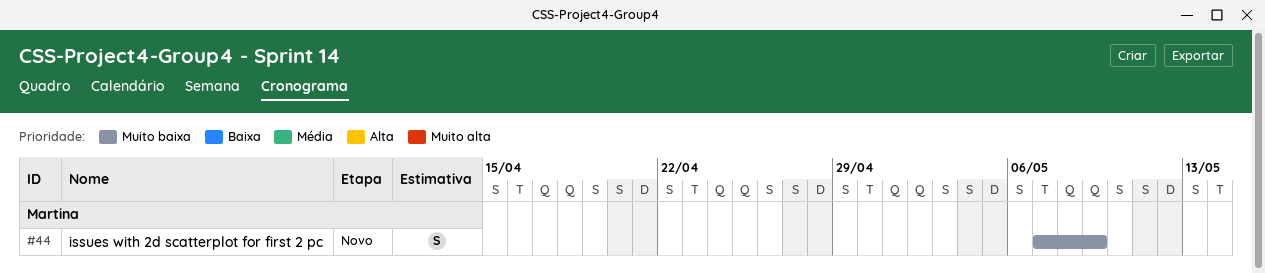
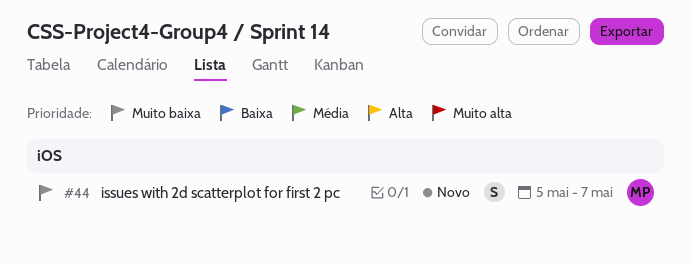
#44, start: May 7 -> May 5
#44, due: May 9 -> May 7

